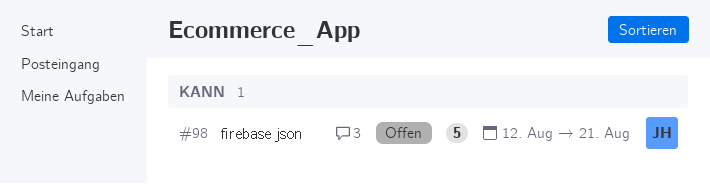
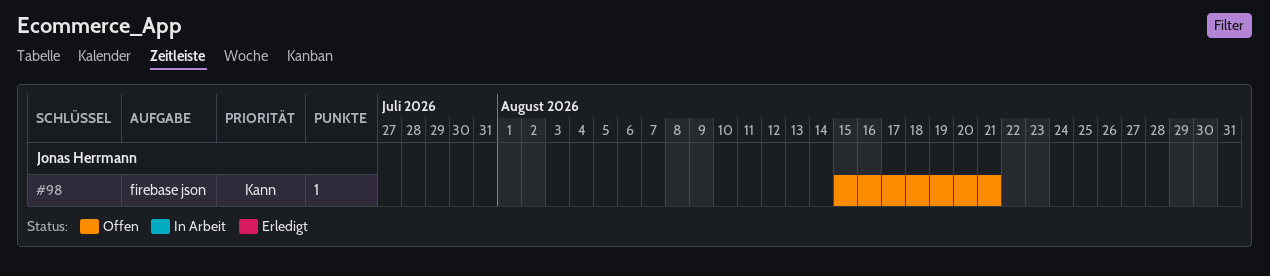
#98, estimate: 5 -> 1
#98, start: Aug 12 -> Aug 15

